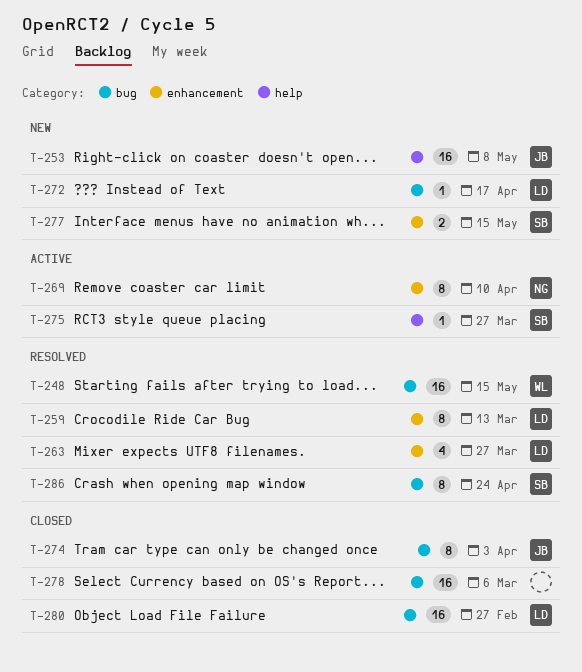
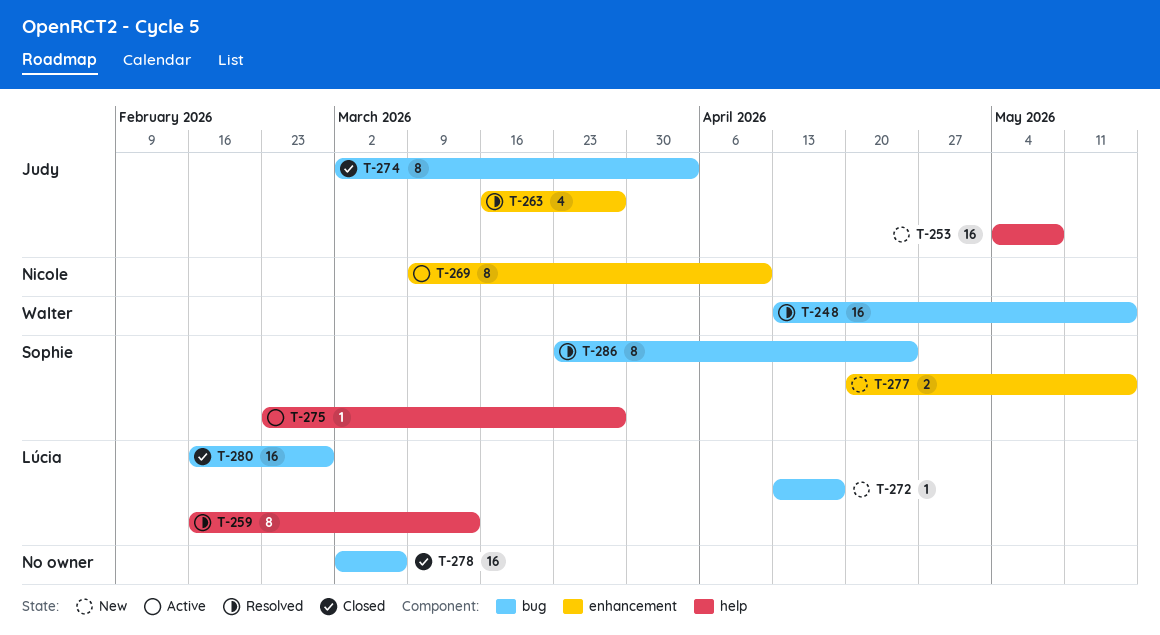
T-259, label: enhancement -> help
T-263, owner: Lúcia -> Judy

